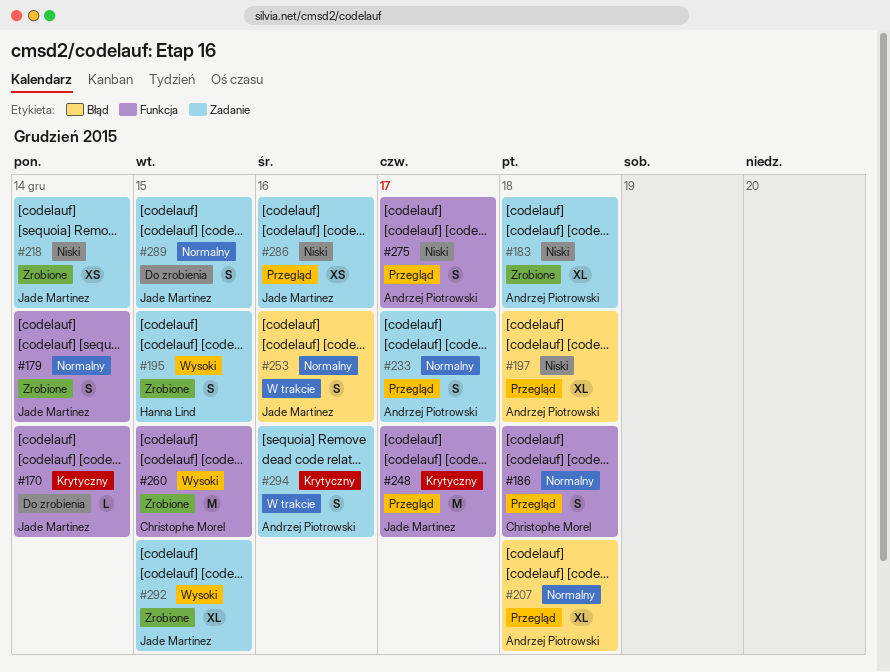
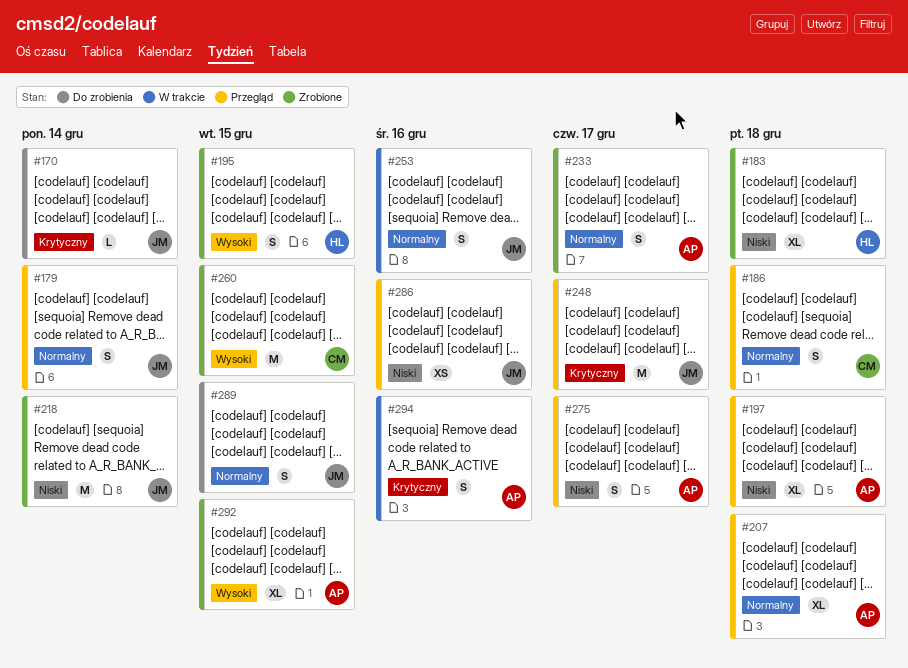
#179, status: Zrobione -> Przegląd
#183, owner: Andrzej Piotrowski -> Hanna Lind
#218, estimate: XS -> M
#233, status: Przegląd -> Zrobione
#292, owner: Jade Martinez -> Andrzej Piotrowski

